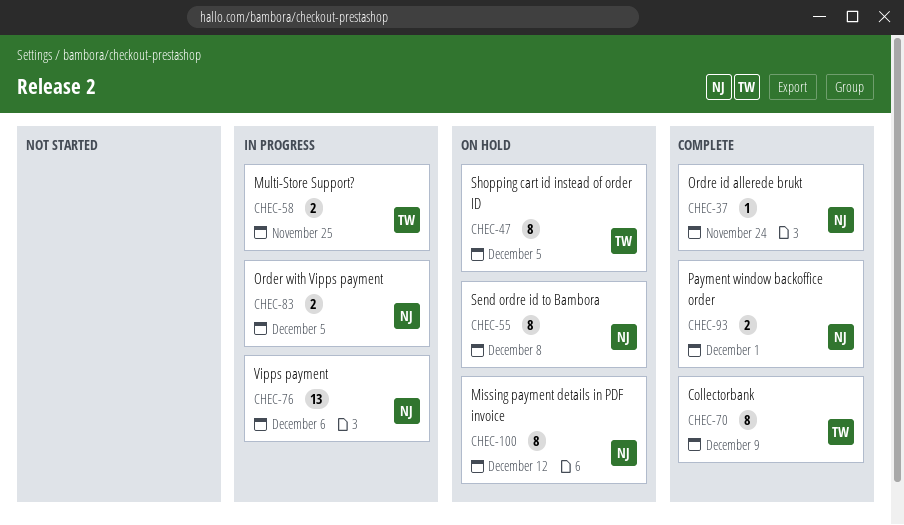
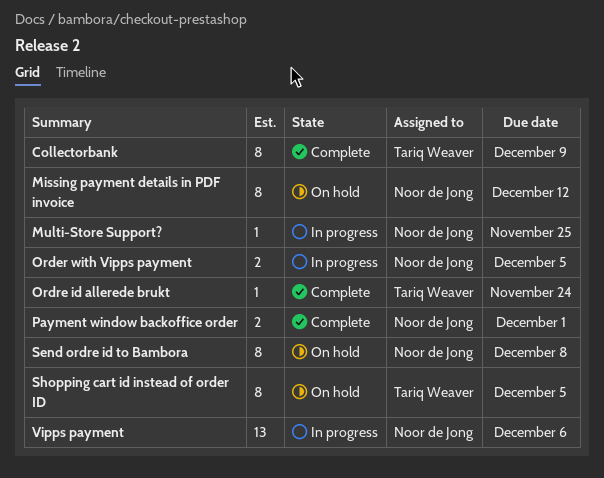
Multi-Store Support?, owner: Tariq Weaver -> Noor de Jong
Multi-Store Support?, estimate: 2 -> 1
Ordre id allerede brukt, owner: Noor de Jong -> Tariq Weaver

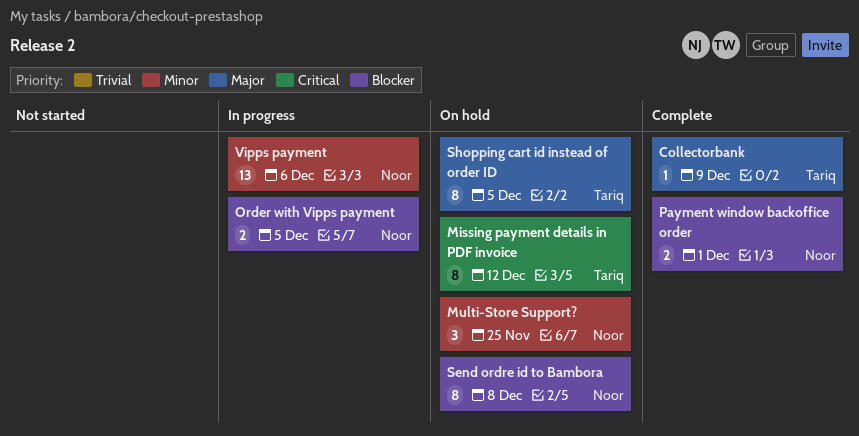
Collectorbank, estimate: 8 -> 1
Missing payment details in PDF invoice, owner: Noor de Jong -> Tariq Weaver
Multi-Store Support?, status: In progress -> On hold
Multi-Store Support?, estimate: 1 -> 3
Ordre id allerede brukt: present -> none

